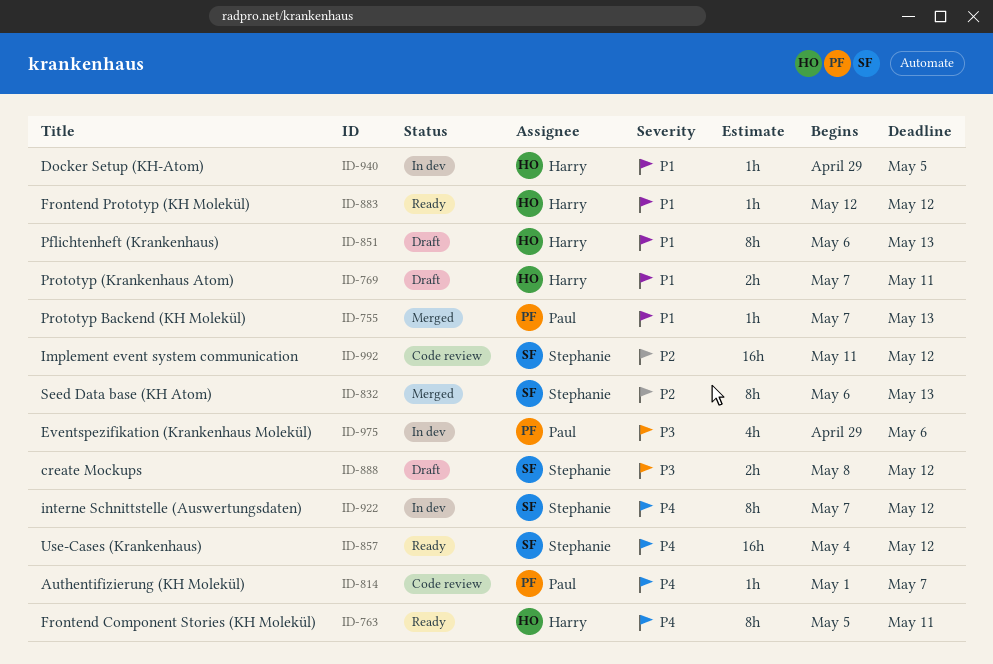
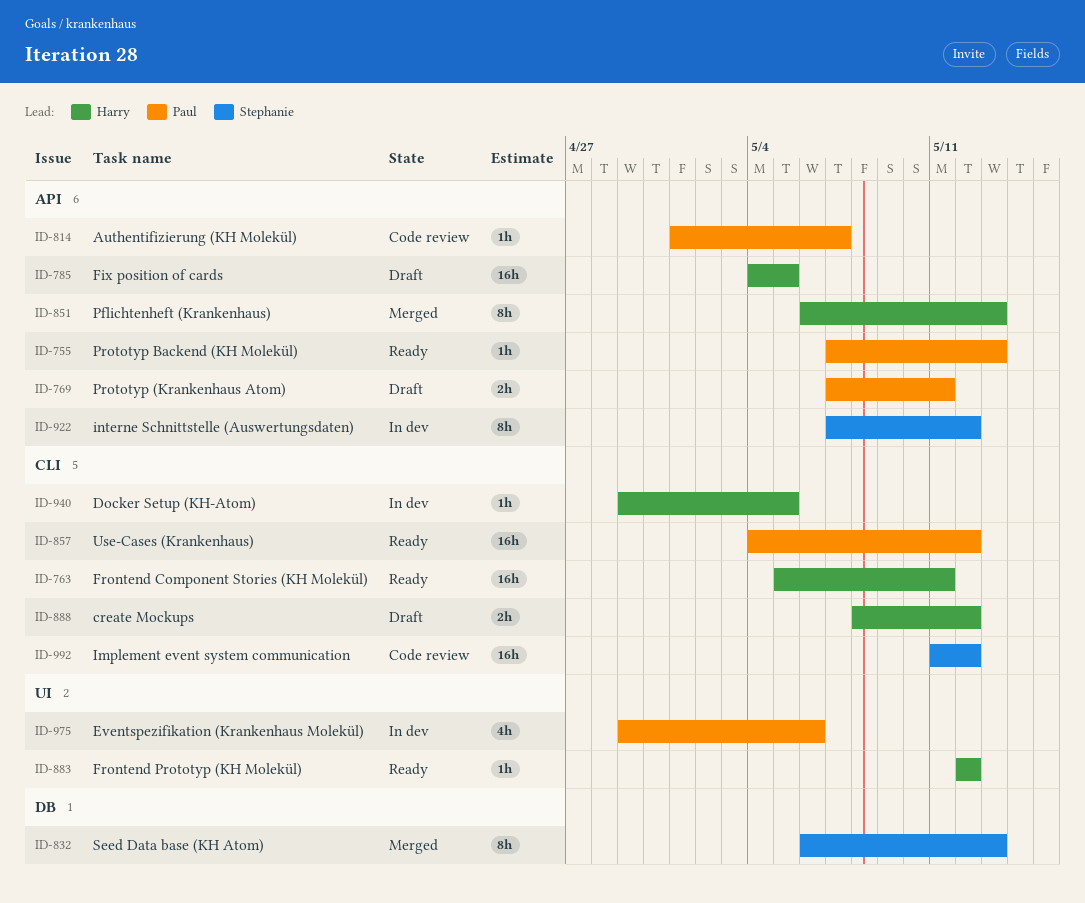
ID-755, status: Merged -> Ready
ID-763, estimate: 8h -> 16h
ID-769, owner: Harry -> Paul
ID-785: none -> present
ID-851, status: Draft -> Merged
ID-857, owner: Stephanie -> Paul
ID-888, owner: Stephanie -> Harry

